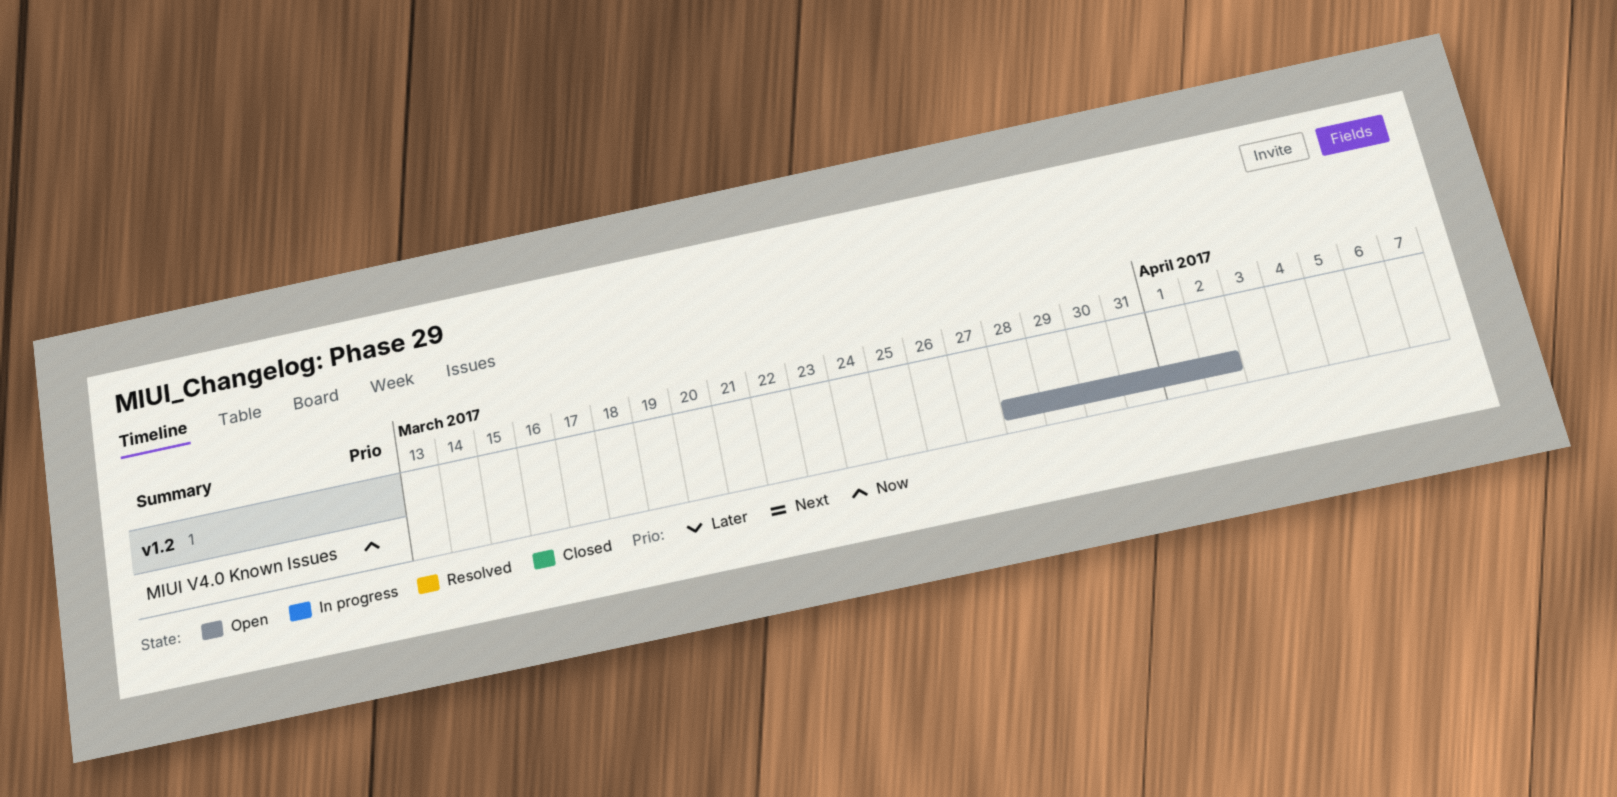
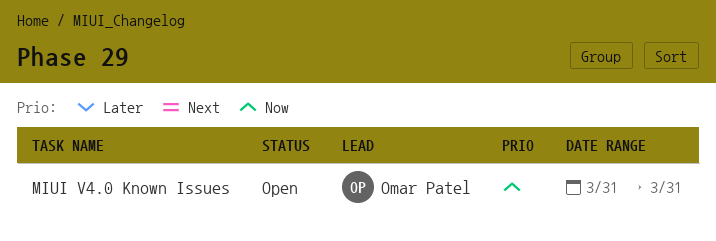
MIUI V4.0 Known Issues, start: Mar 28 -> Mar 31
MIUI V4.0 Known Issues, due: Apr 2 -> Mar 31

